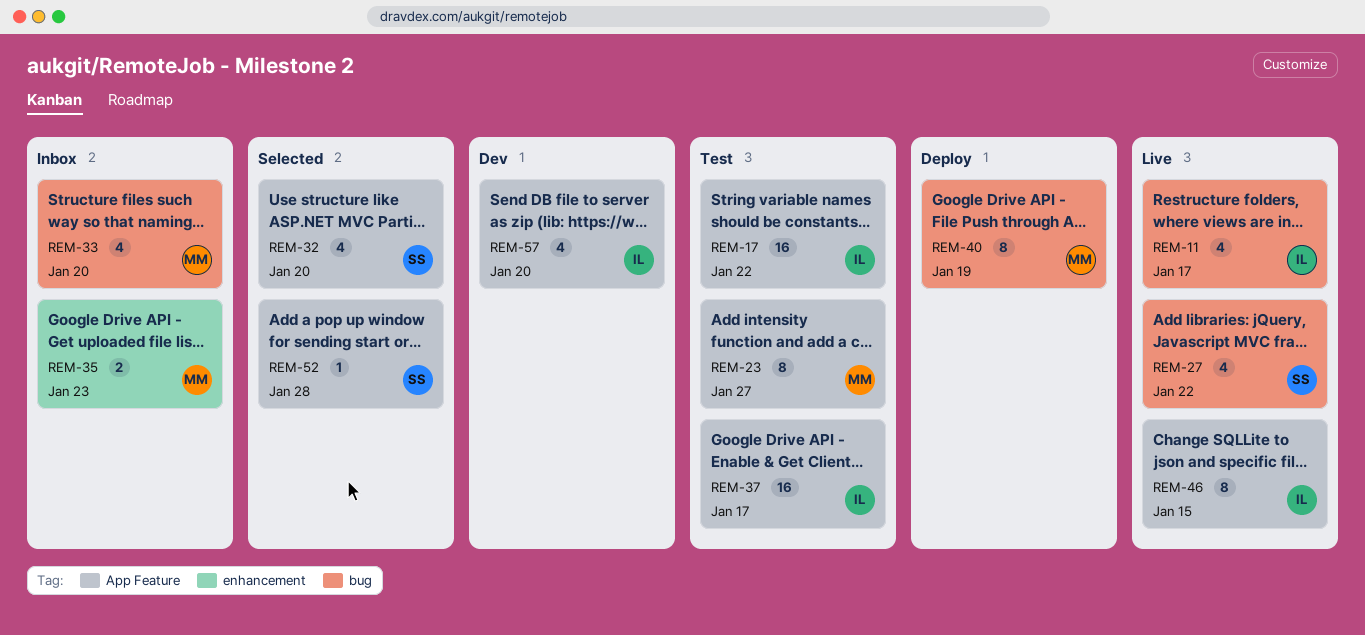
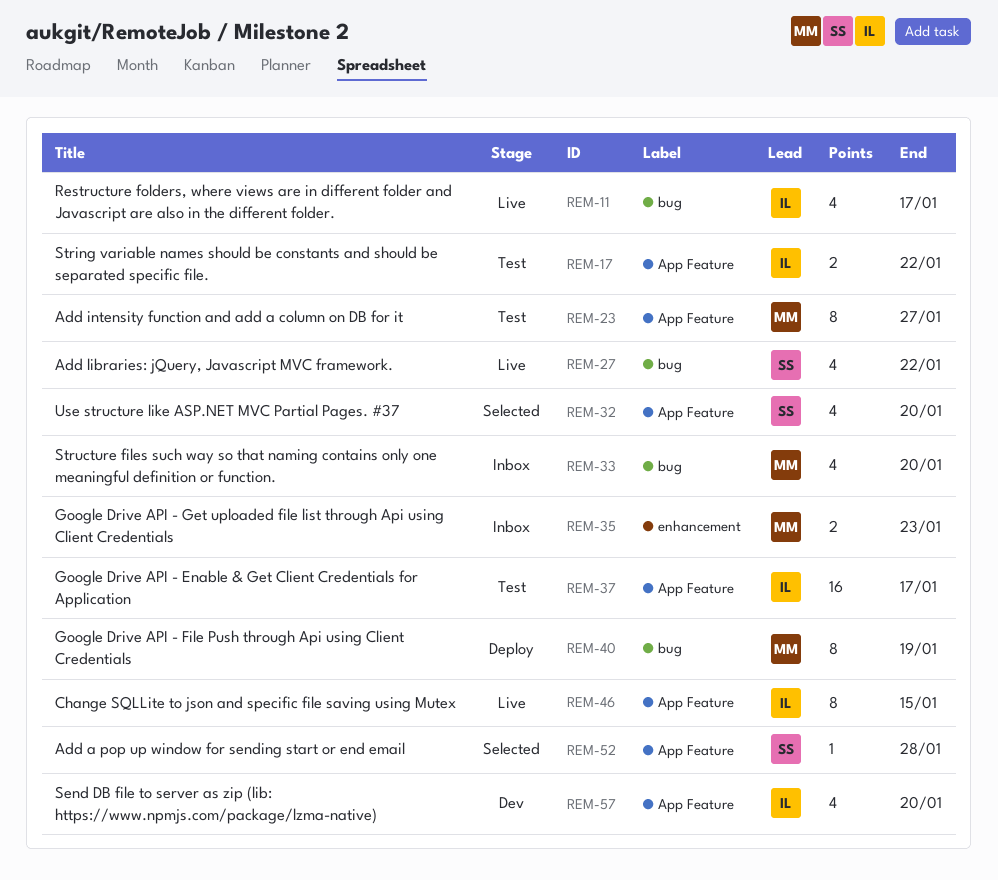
REM-17, estimate: 16 -> 2

